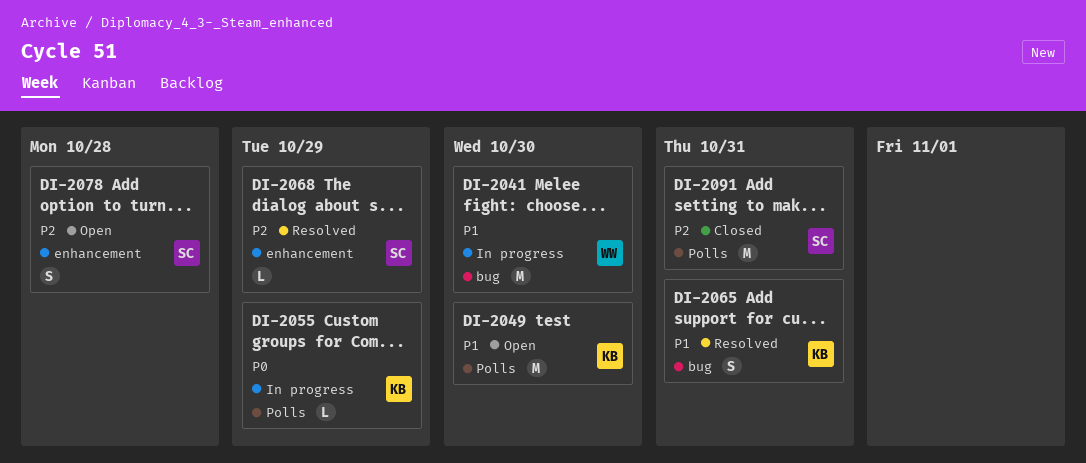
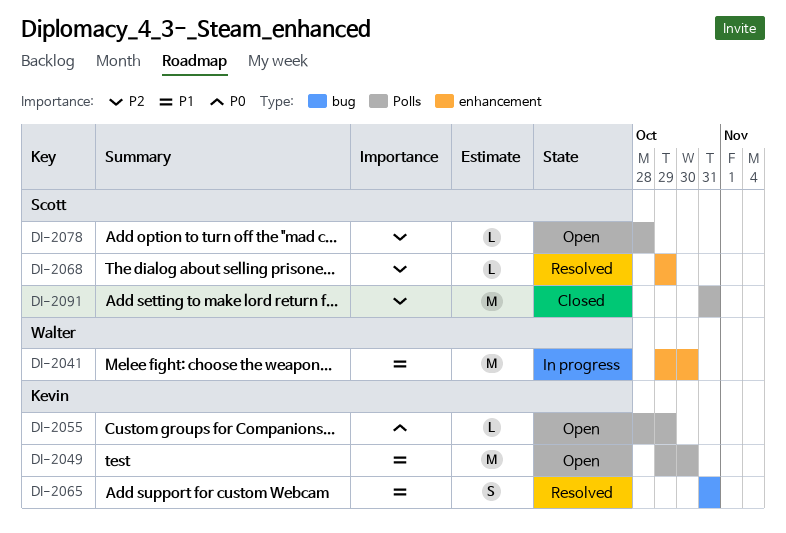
DI-2041, label: bug -> enhancement
DI-2055, status: In progress -> Open
DI-2078, label: enhancement -> Polls
DI-2078, estimate: S -> L

